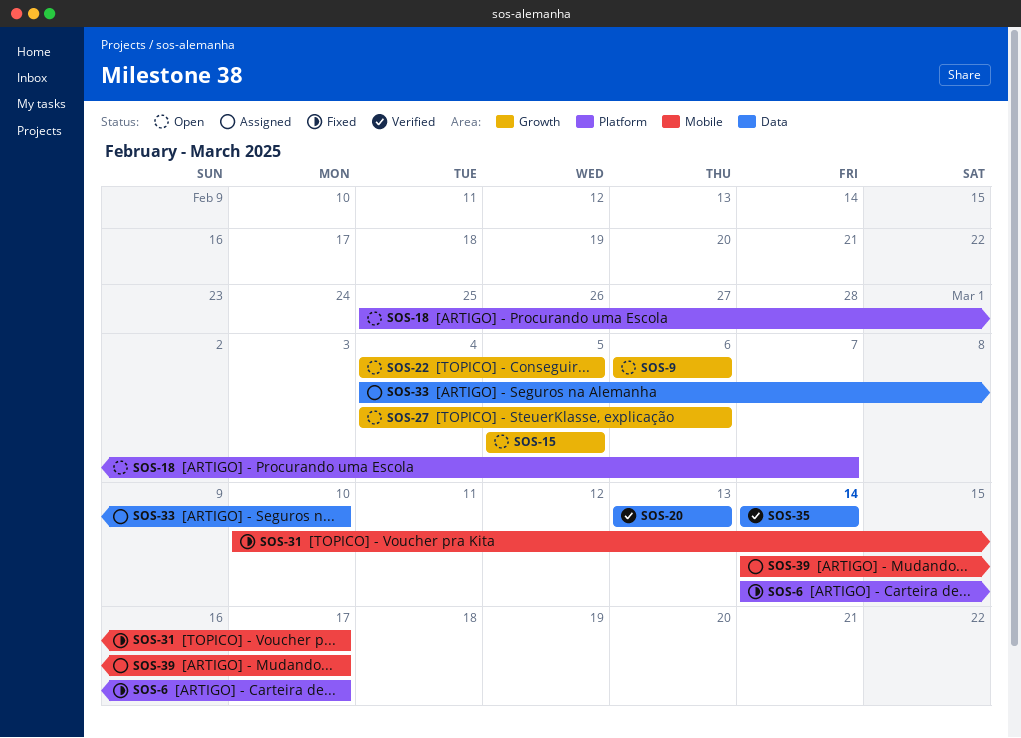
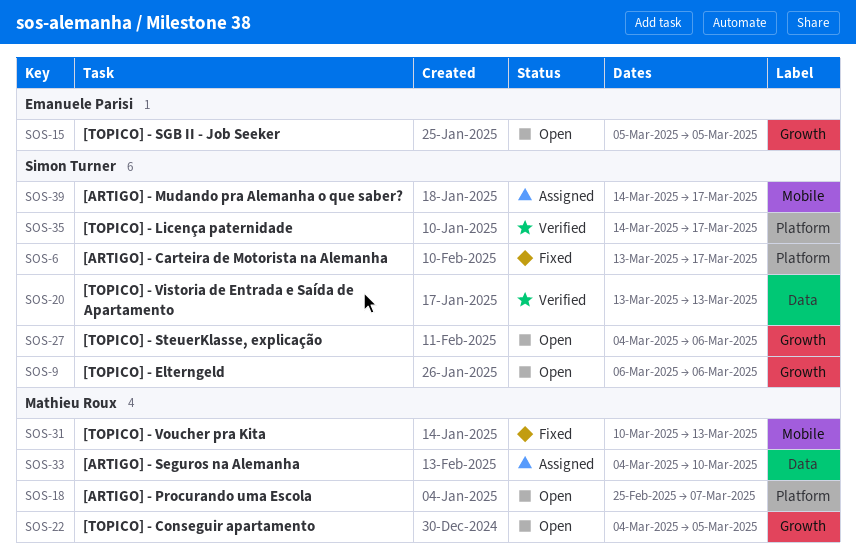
SOS-6, start: Mar 14 -> Mar 13
SOS-31, due: Mar 17 -> Mar 13
SOS-35, label: Data -> Platform
SOS-35, due: Mar 14 -> Mar 17

